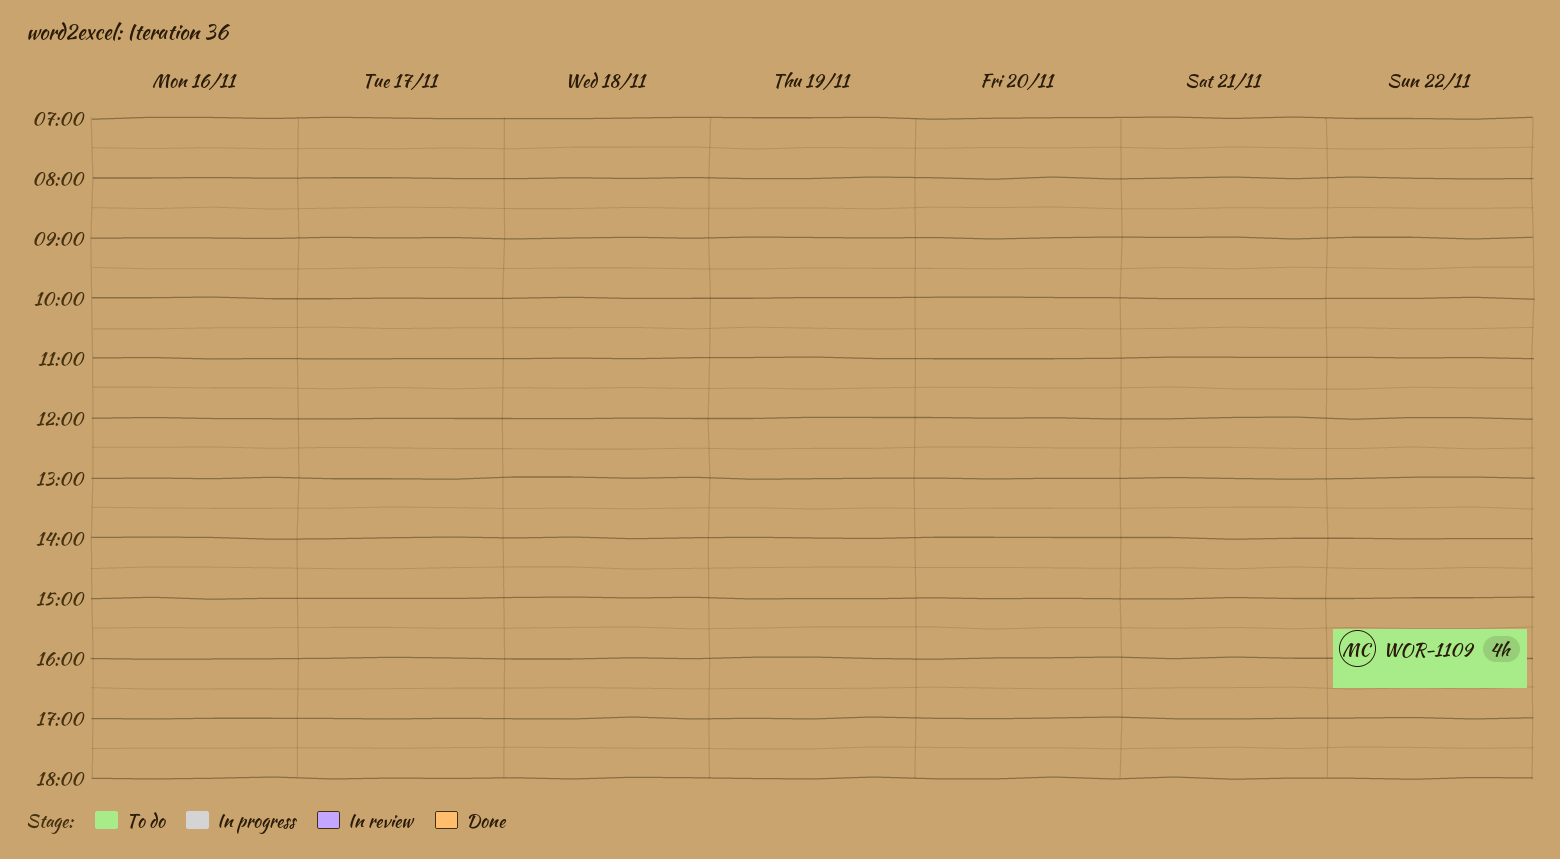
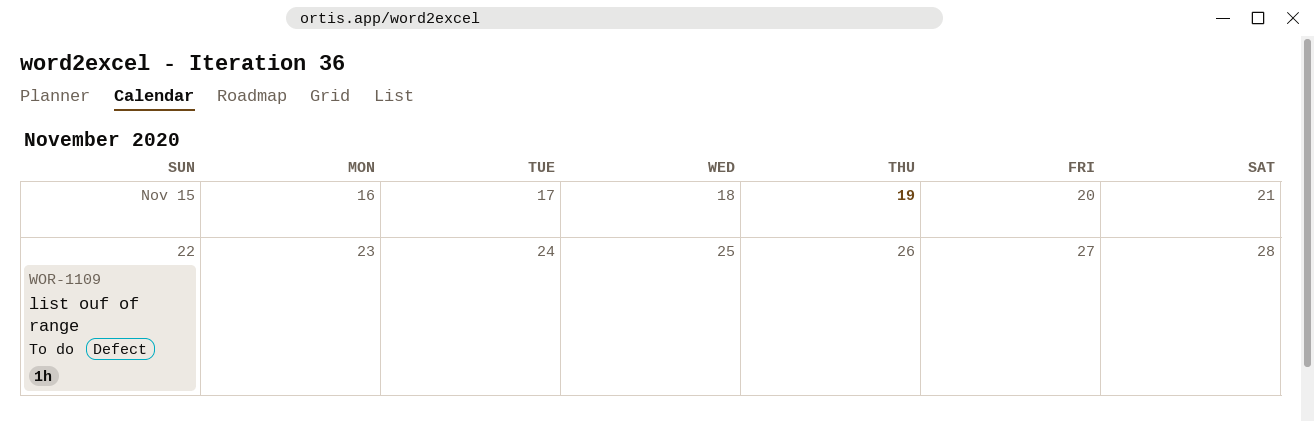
WOR-1109, estimate: 4h -> 1h

